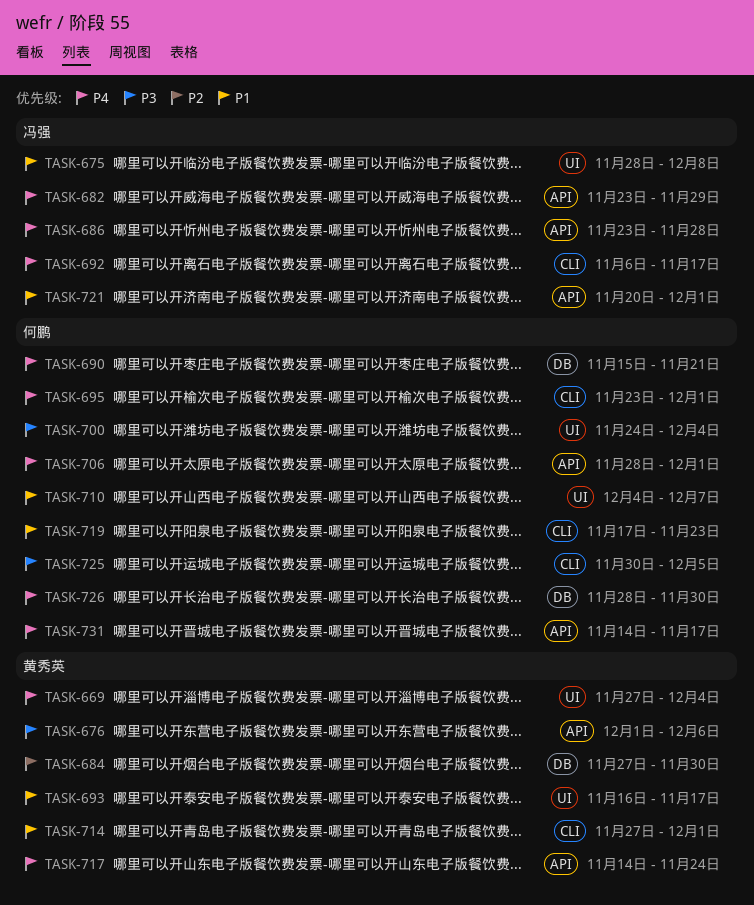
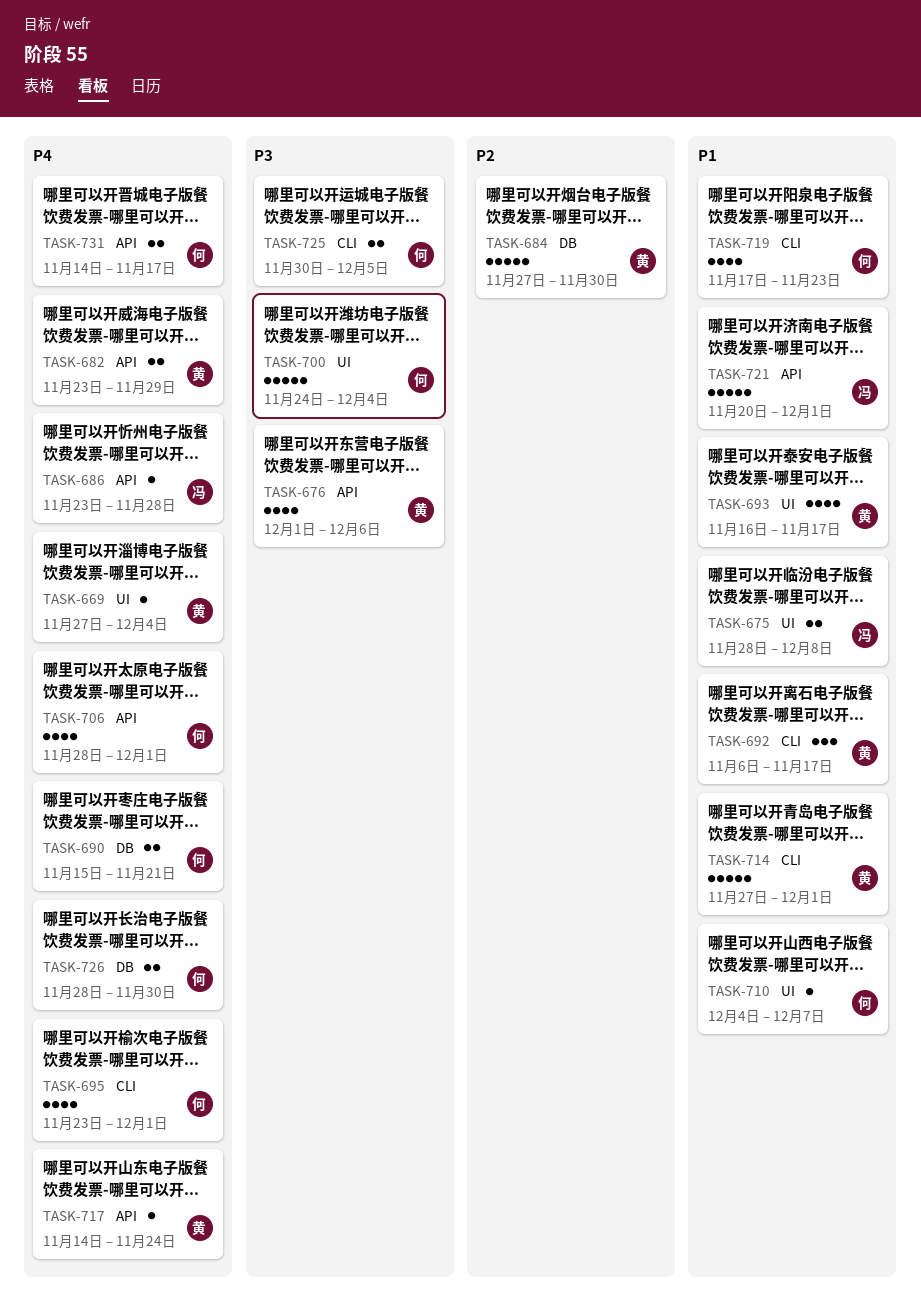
TASK-682, owner: 冯强 -> 黄秀英
TASK-692, owner: 冯强 -> 黄秀英
TASK-692, priority: P4 -> P1

